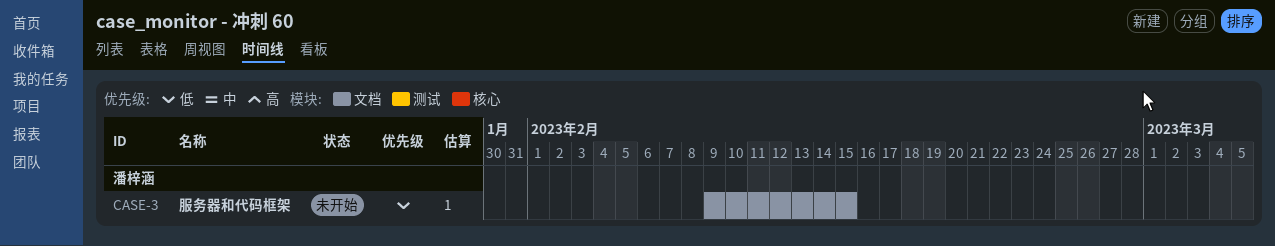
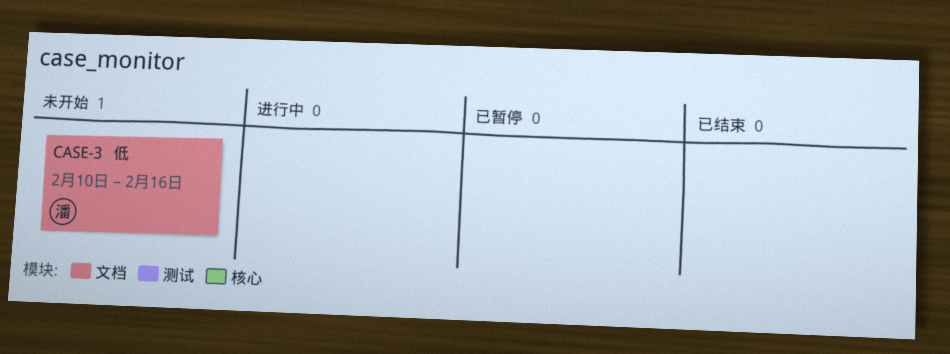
CASE-3, start: Feb 9 -> Feb 10
CASE-3, due: Feb 15 -> Feb 16

